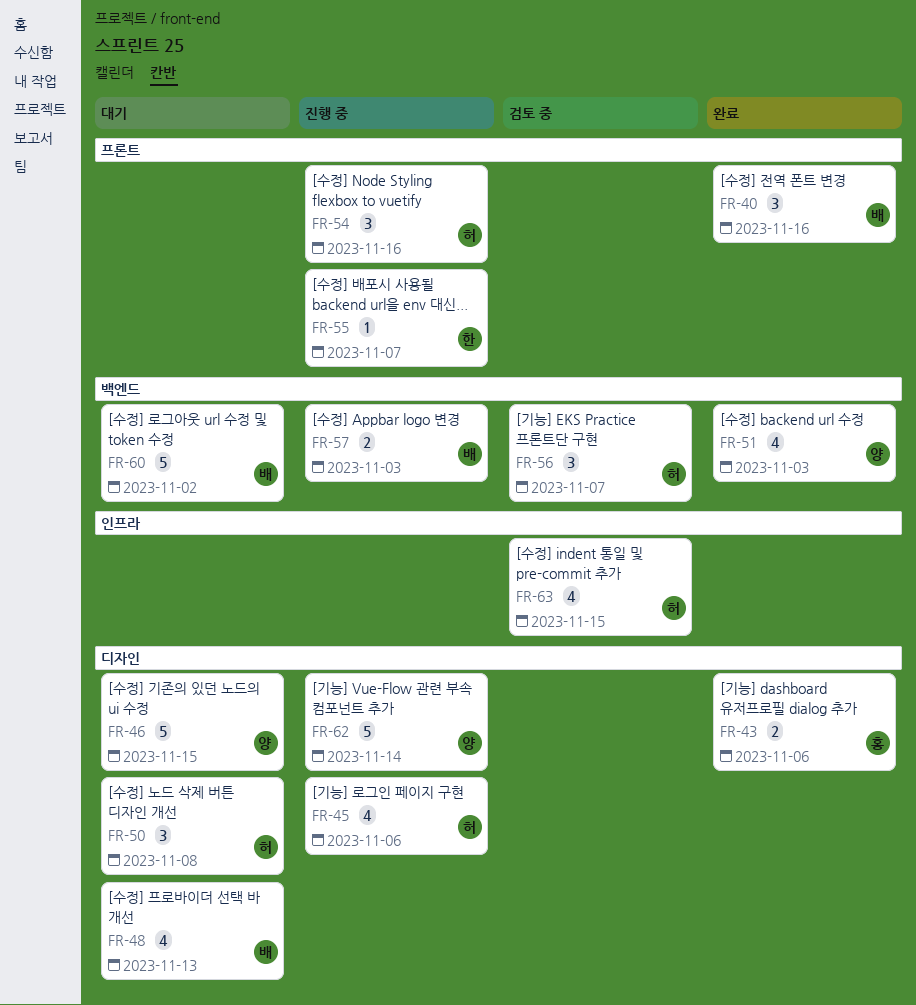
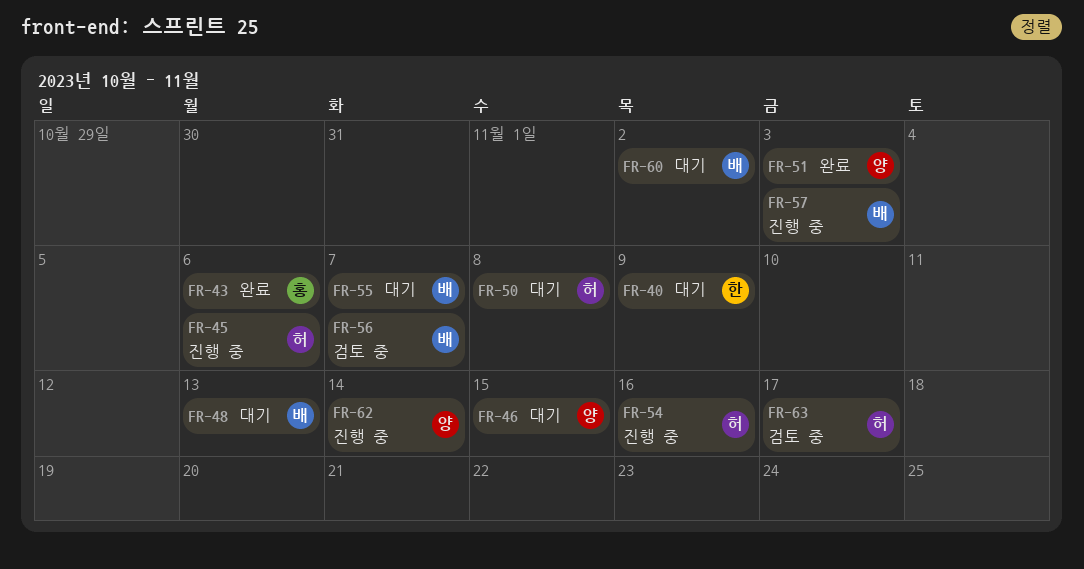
FR-40, status: 완료 -> 대기
FR-40, owner: 배 -> 한
FR-40, due: Nov 16 -> Nov 9
FR-55, status: 진행 중 -> 대기
FR-55, owner: 한 -> 배
FR-56, owner: 허 -> 배
FR-63, due: Nov 15 -> Nov 17

